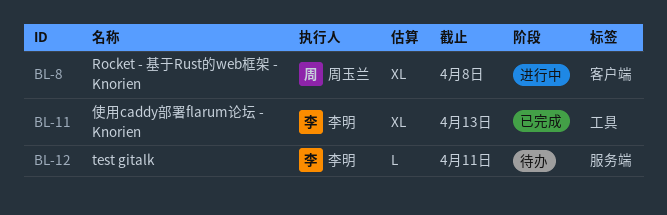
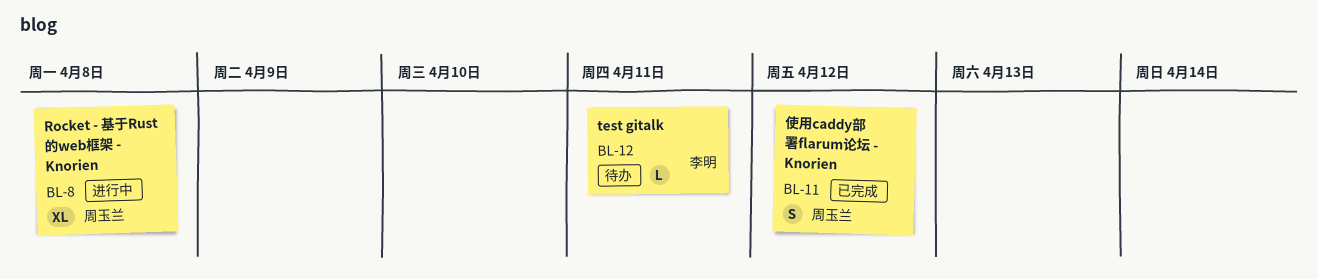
BL-11, owner: 李明 -> 周玉兰
BL-11, estimate: XL -> S
BL-11, due: Apr 13 -> Apr 12

